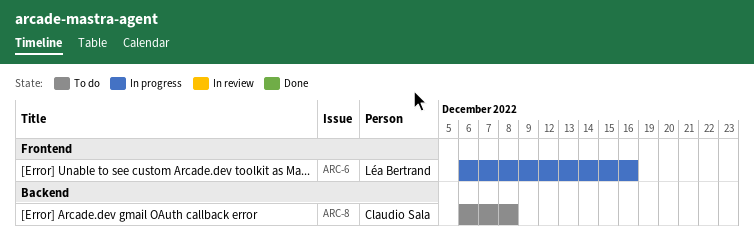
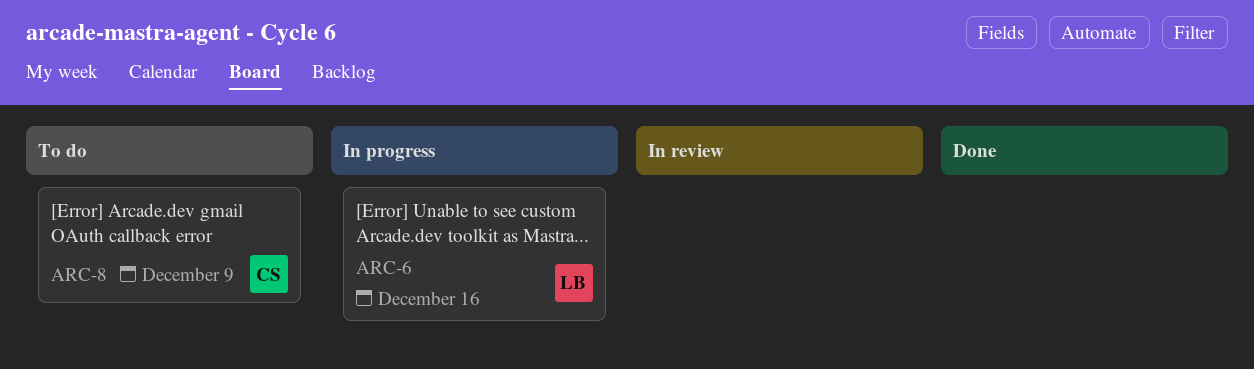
ARC-8, due: Dec 8 -> Dec 9

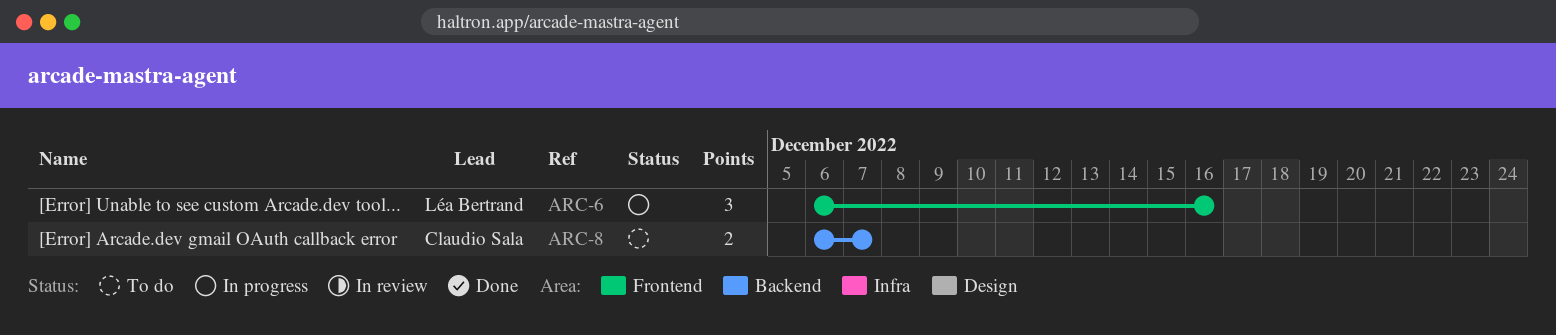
ARC-8, due: Dec 9 -> Dec 7

